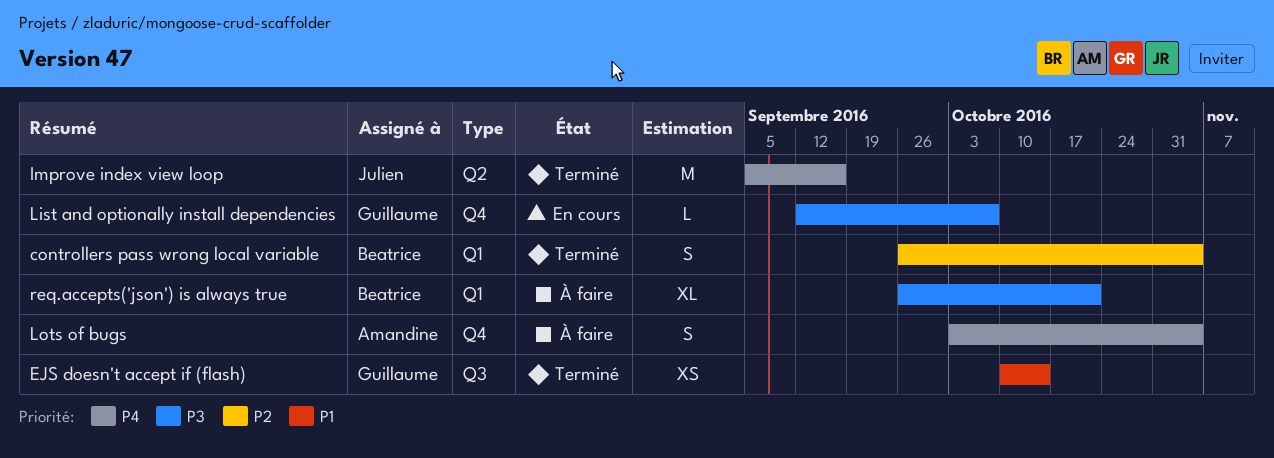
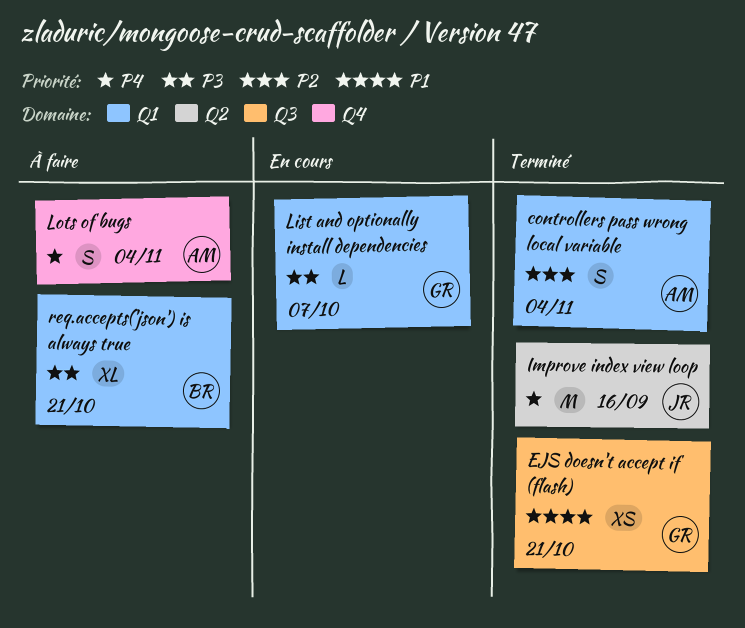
controllers pass wrong local variable, owner: Beatrice -> Amandine
EJS doesn't accept if (flash), due: Oct 14 -> Oct 21
List and optionally install dependencies, label: Q4 -> Q1

